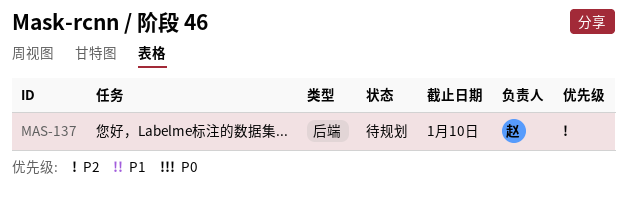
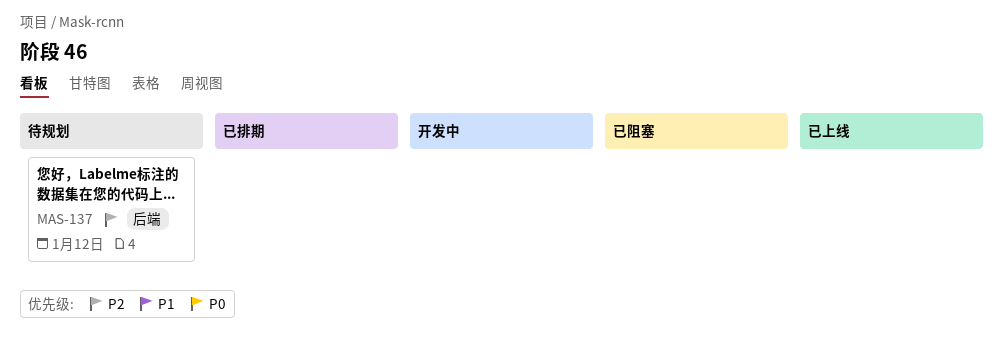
MAS-137, due: Jan 10 -> Jan 12

